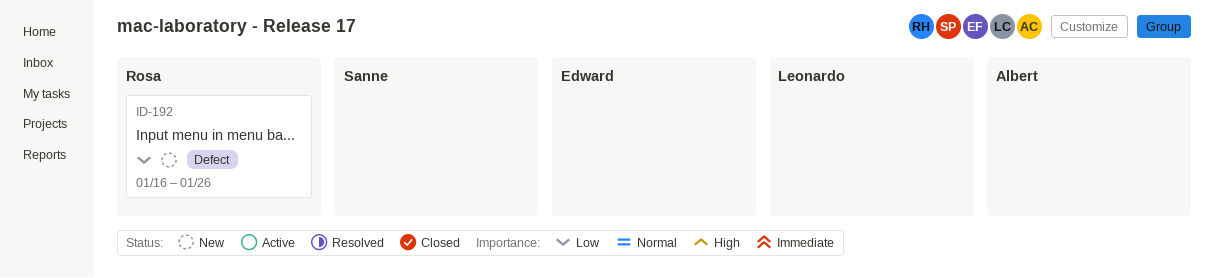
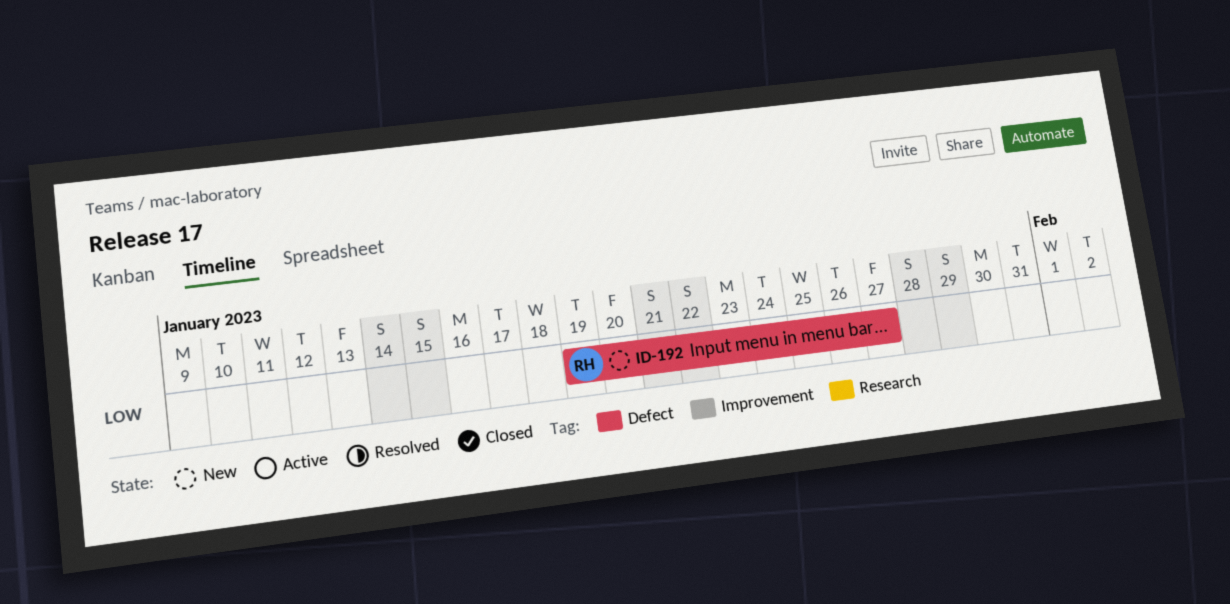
ID-192, start: Jan 16 -> Jan 19
ID-192, due: Jan 26 -> Jan 27

